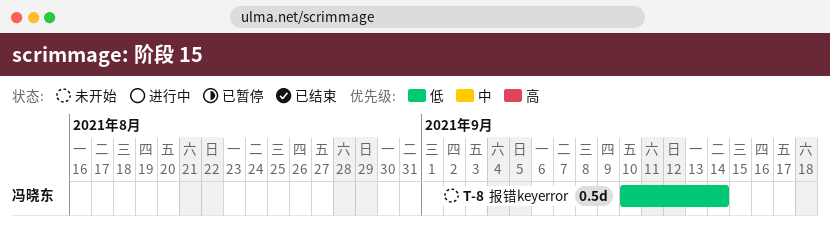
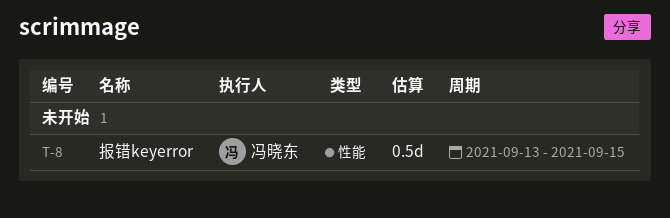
T-8, start: Sep 10 -> Sep 13
T-8, due: Sep 14 -> Sep 15

